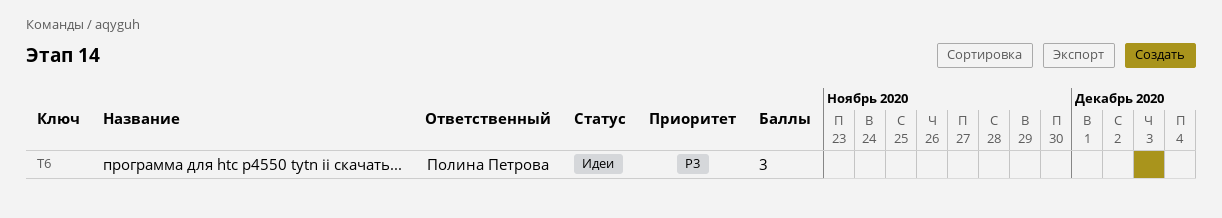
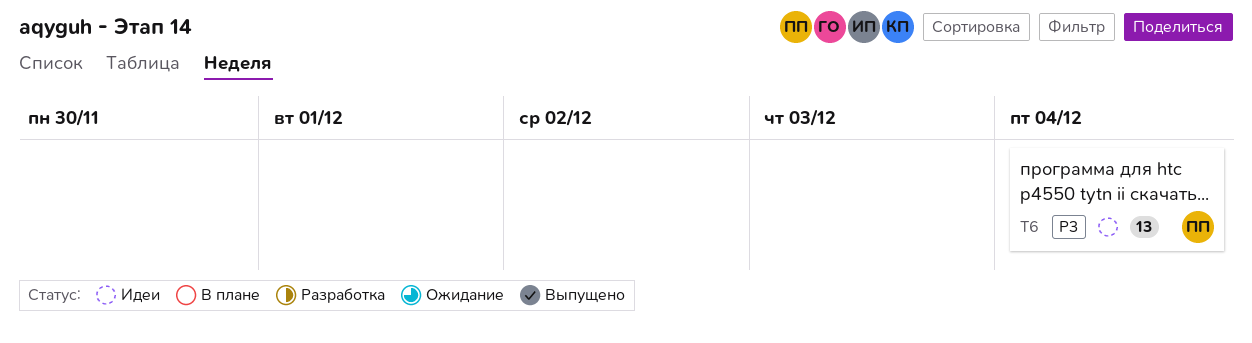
T6, estimate: 3 -> 13
T6, due: Dec 3 -> Dec 4

